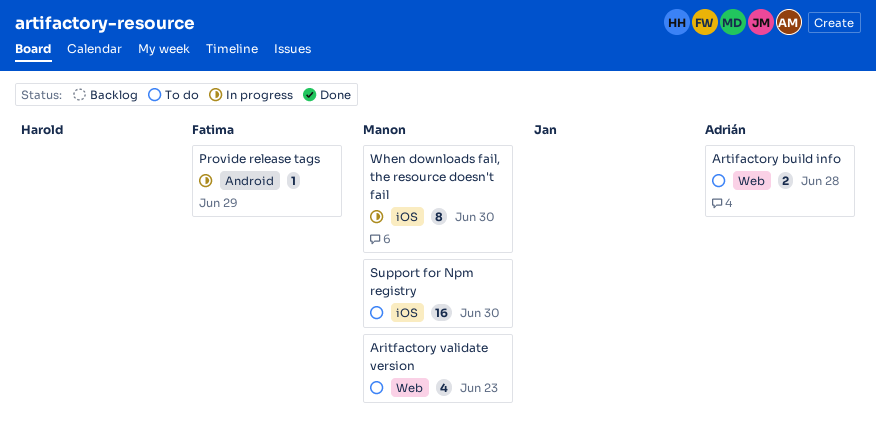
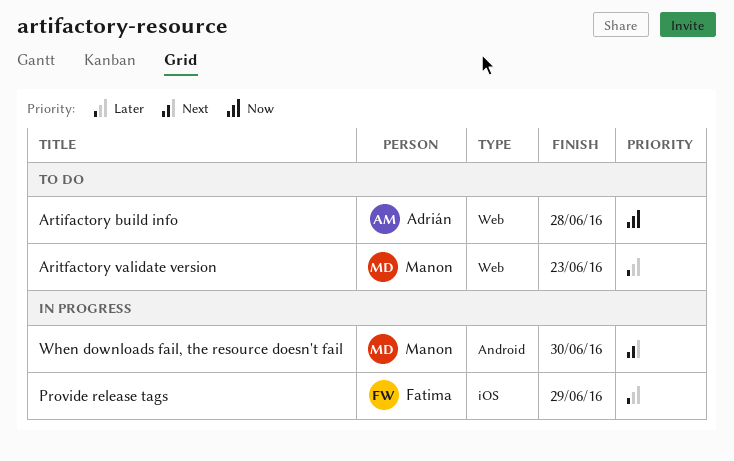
Provide release tags, label: Android -> iOS
Support for Npm registry: present -> none
When downloads fail, the resource doesn't fail, label: iOS -> Android

